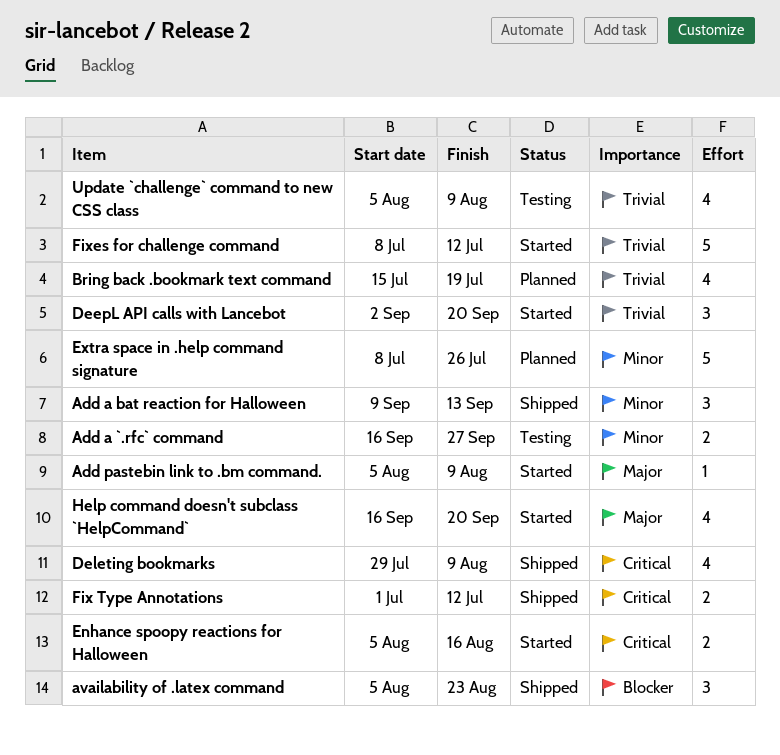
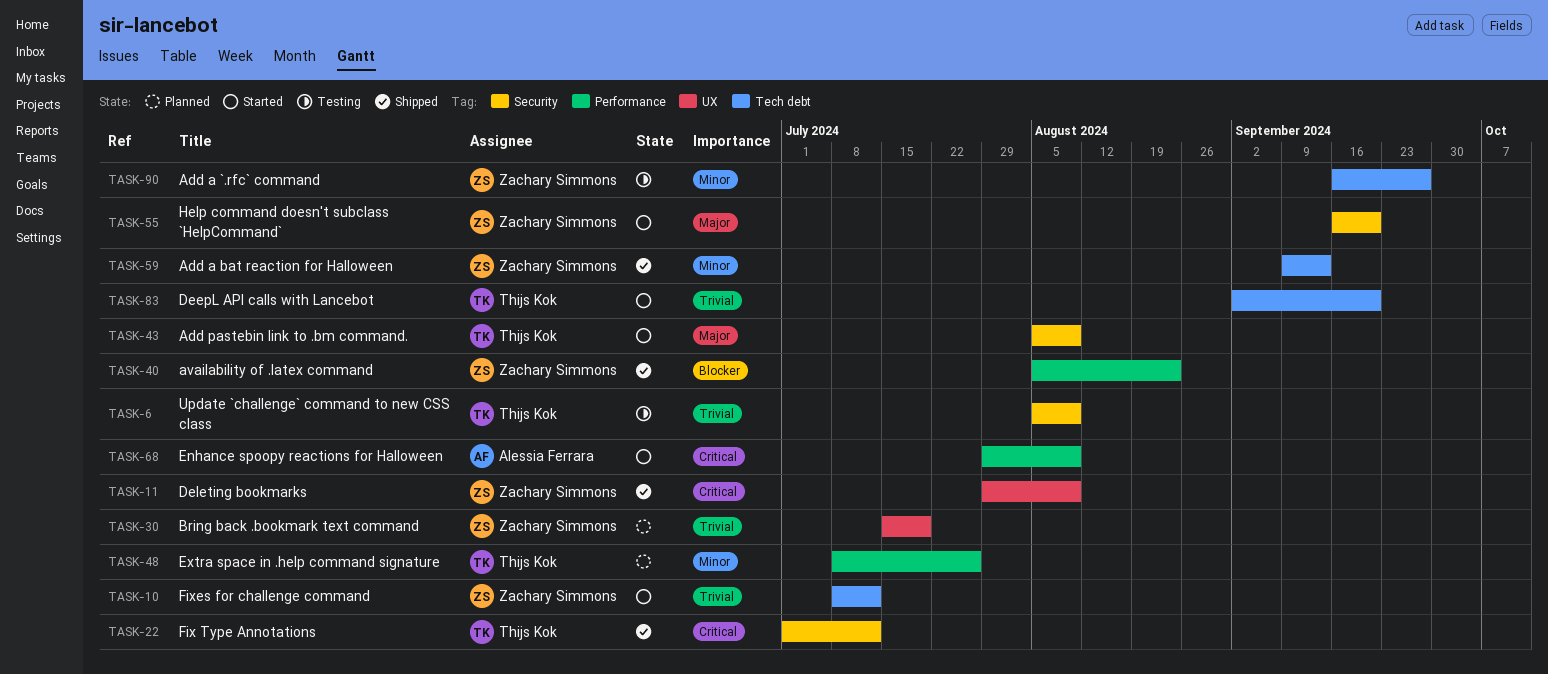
Enhance spoopy reactions for Halloween, start: Aug 5 -> Jul 29
Enhance spoopy reactions for Halloween, due: Aug 16 -> Aug 9

